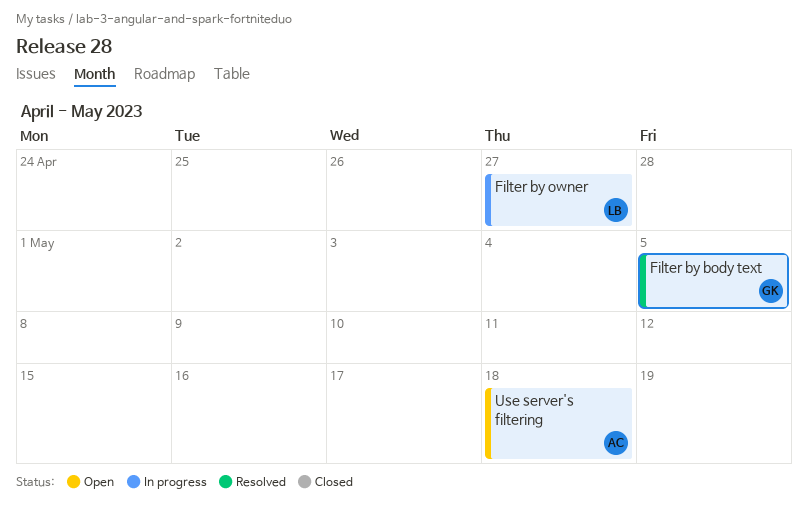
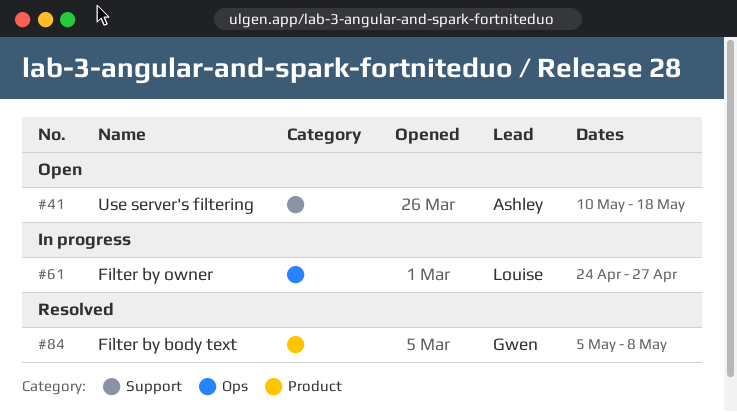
Filter by body text, due: May 5 -> May 8

